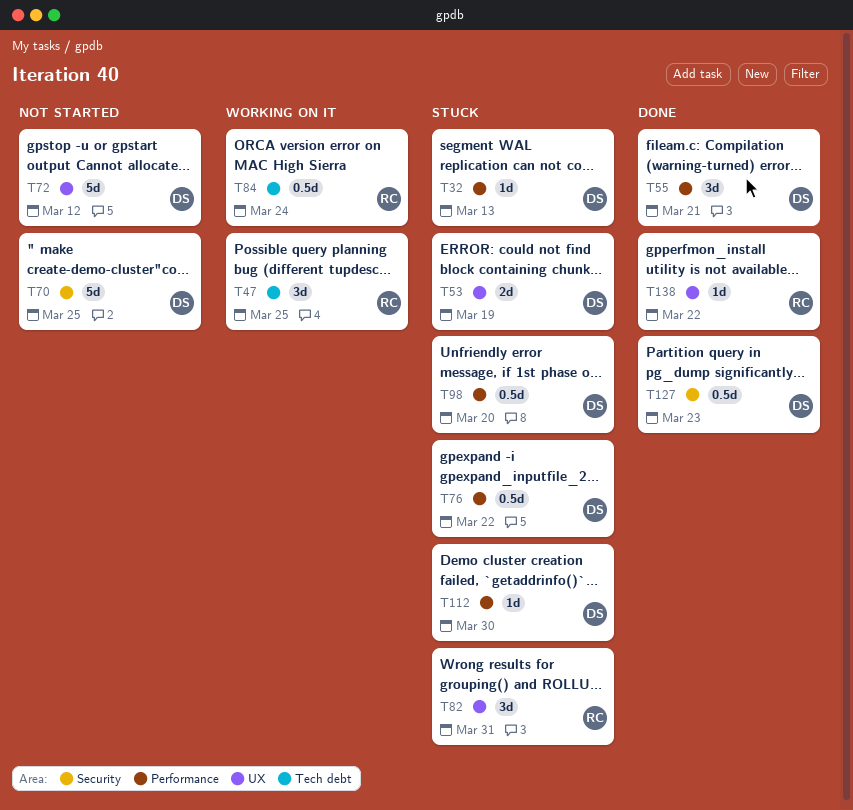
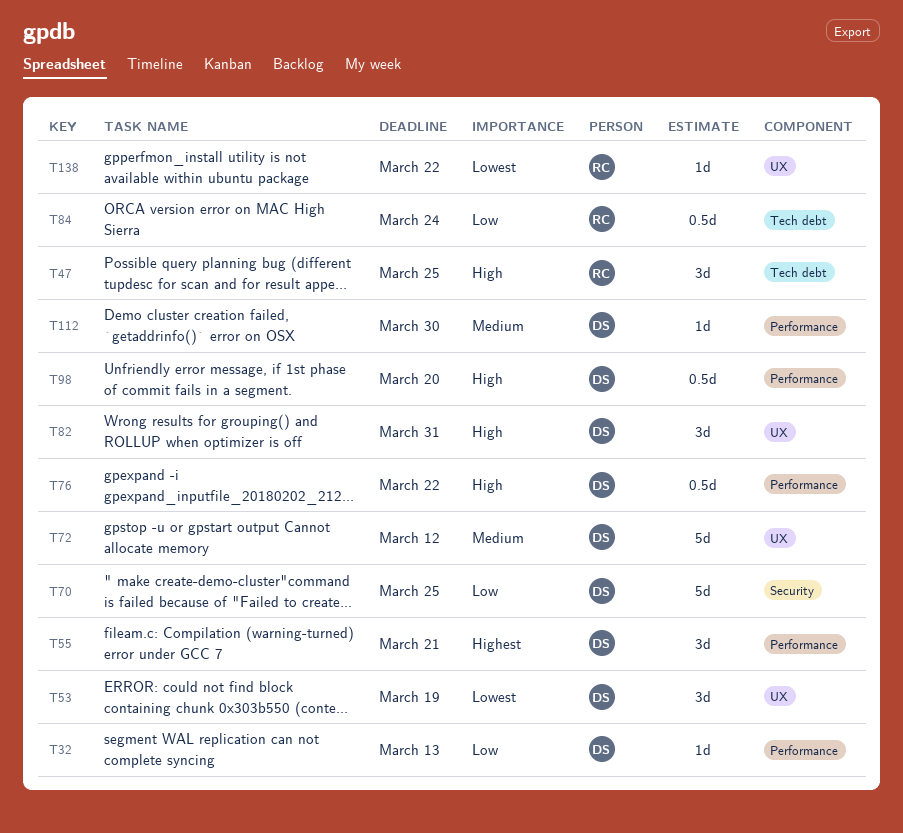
T53, estimate: 2d -> 3d
T82, owner: RC -> DS
T127: present -> none

